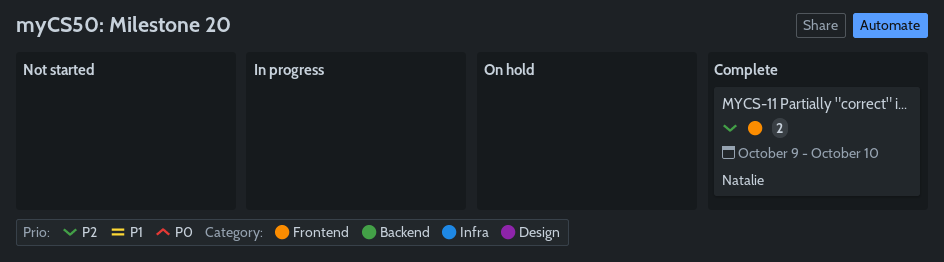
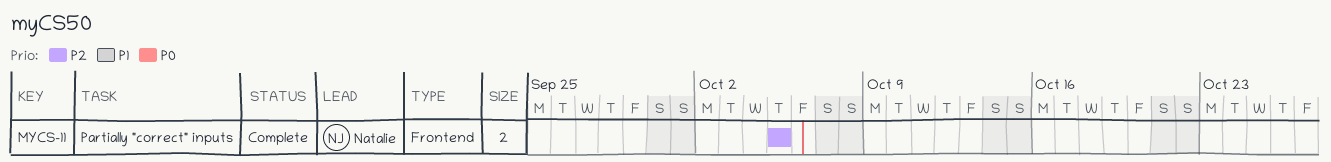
MYCS-11, start: Oct 9 -> Oct 5
MYCS-11, due: Oct 10 -> Oct 5

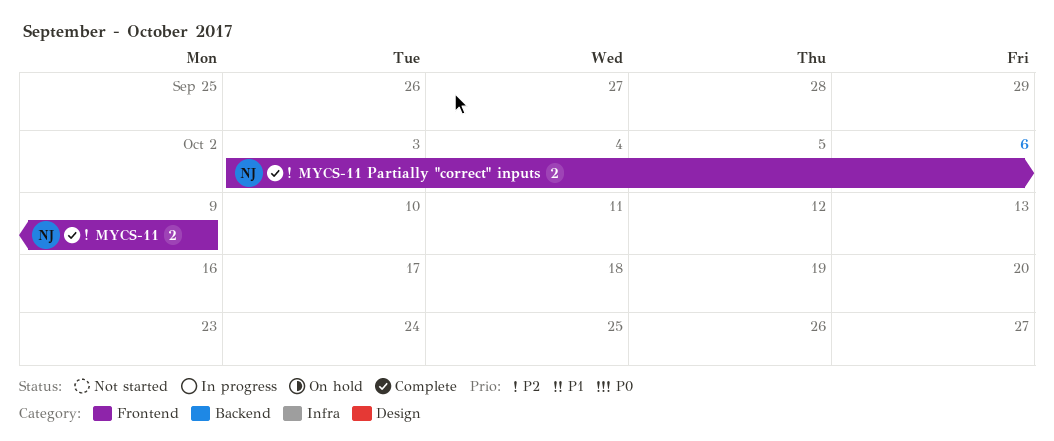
MYCS-11, start: Oct 5 -> Oct 3
MYCS-11, due: Oct 5 -> Oct 9

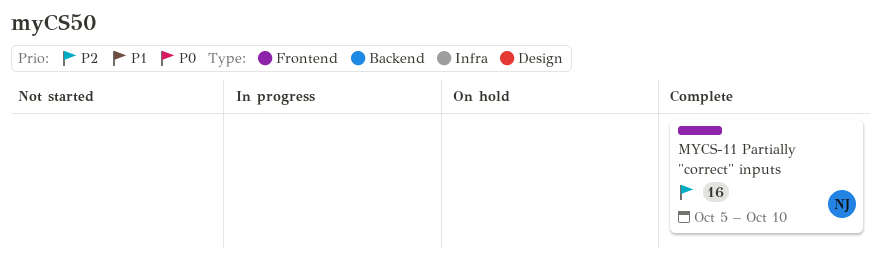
MYCS-11, estimate: 2 -> 16
MYCS-11, start: Oct 3 -> Oct 5
MYCS-11, due: Oct 9 -> Oct 10

